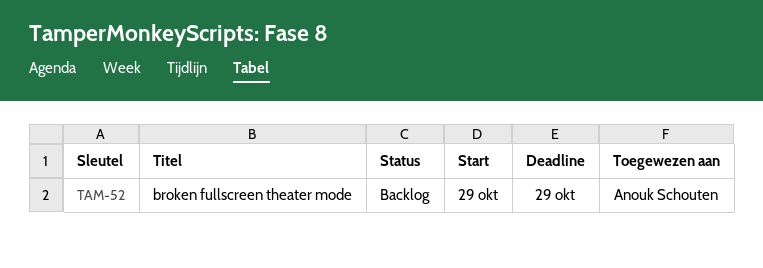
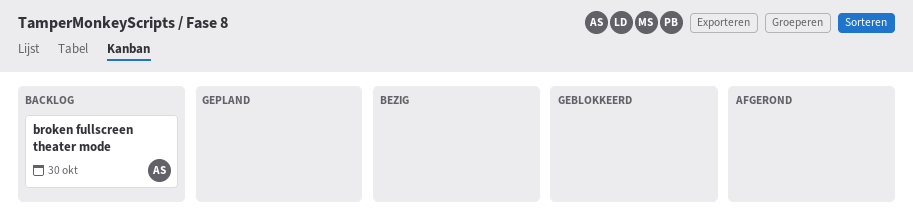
broken fullscreen theater mode, due: Oct 29 -> Oct 30

